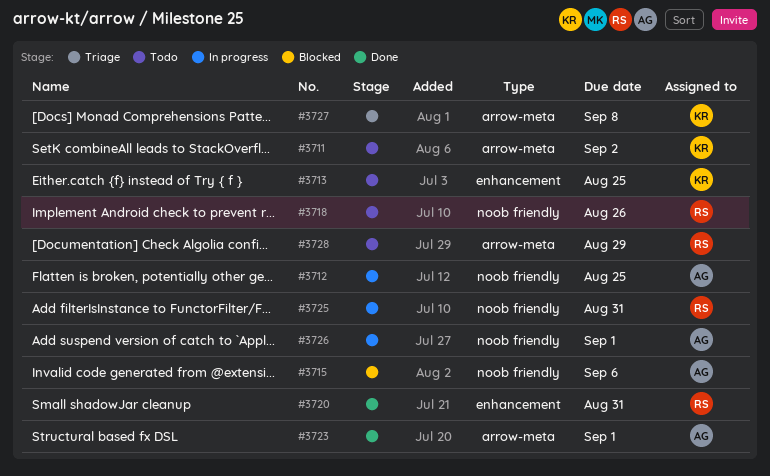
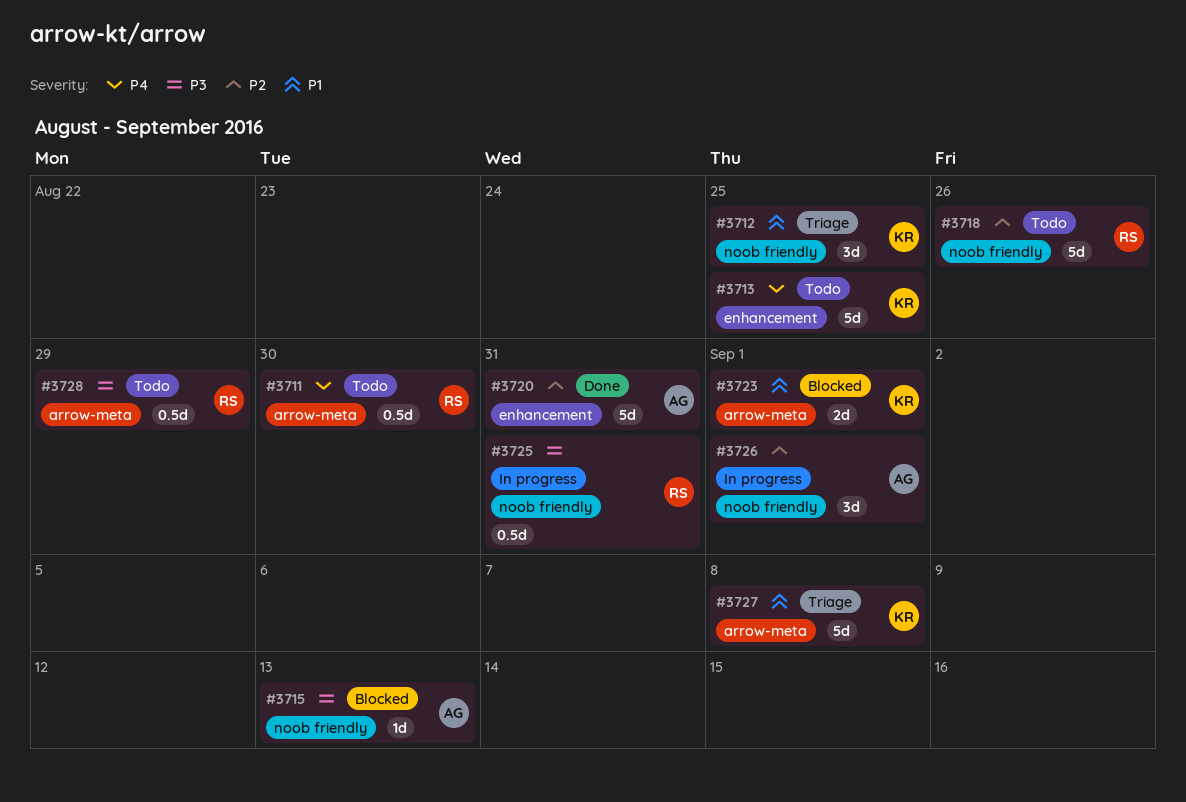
#3711, owner: KR -> RS
#3711, due: Sep 2 -> Aug 30
#3712, status: In progress -> Triage
#3712, owner: AG -> KR
#3715, due: Sep 6 -> Sep 13
#3720, owner: RS -> AG
#3723, status: Done -> Blocked
#3723, owner: AG -> KR

